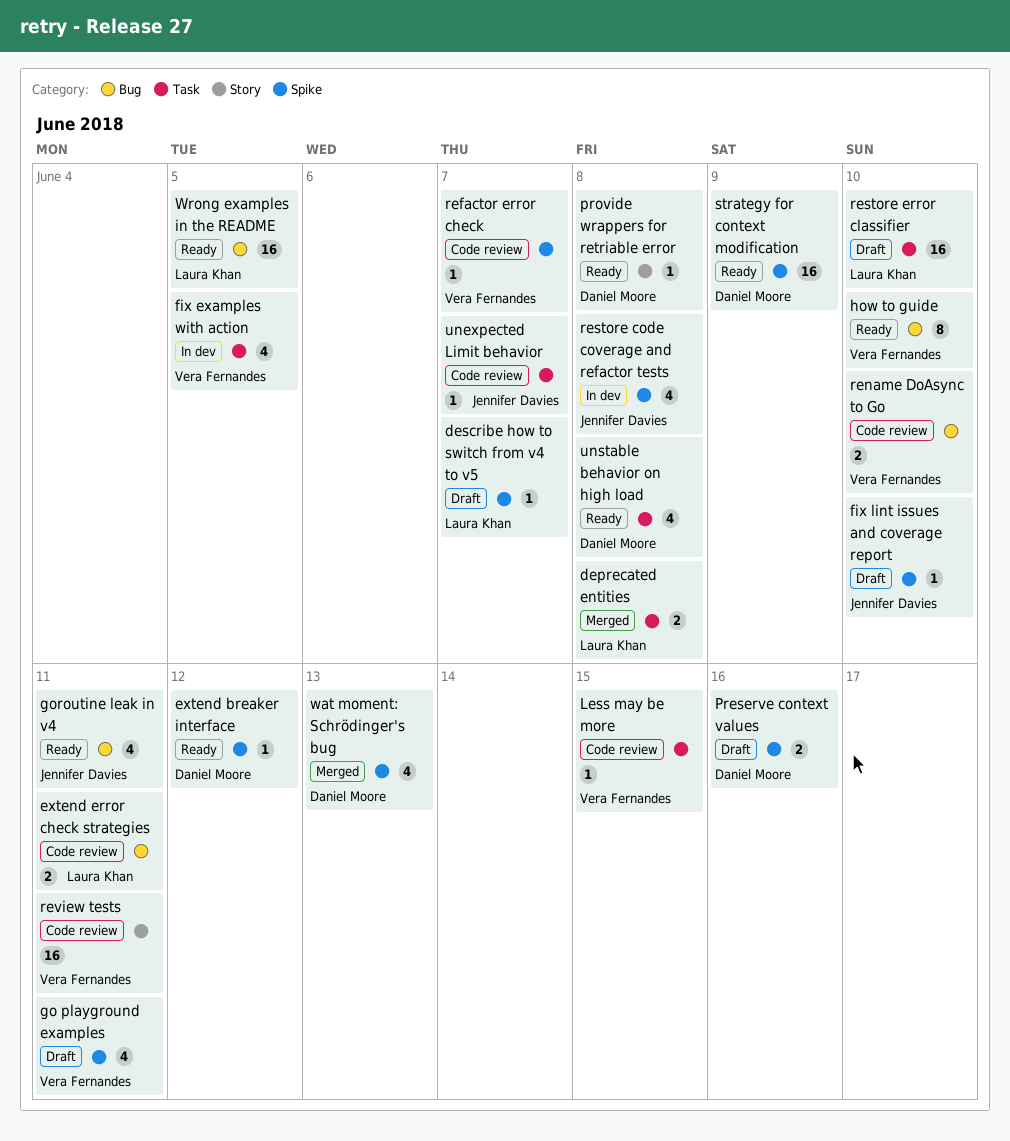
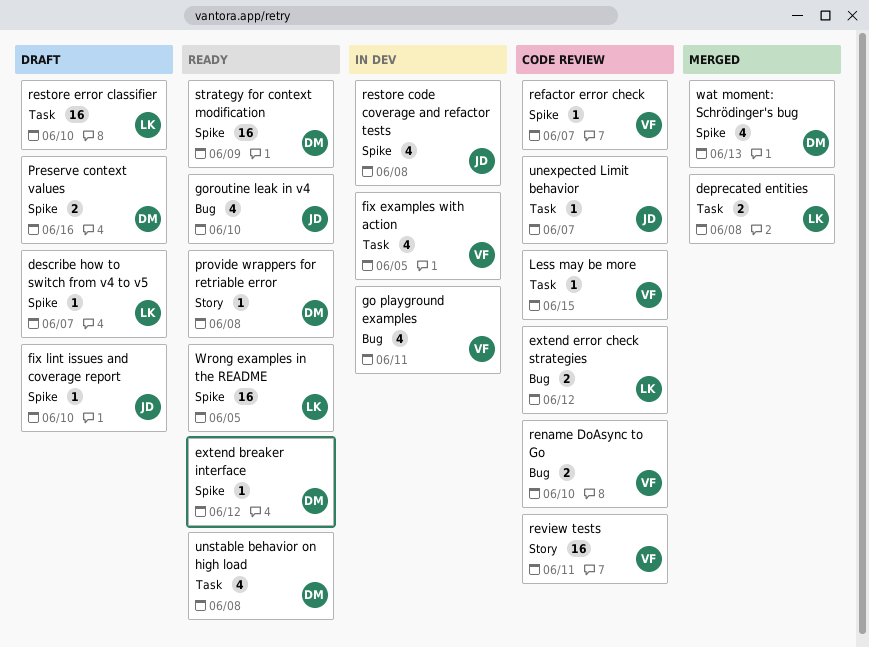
extend error check strategies, due: Jun 11 -> Jun 12
go playground examples, status: Draft -> In dev
go playground examples, label: Spike -> Bug
goroutine leak in v4, due: Jun 11 -> Jun 10
how to guide: present -> none
Wrong examples in the README, label: Bug -> Spike

